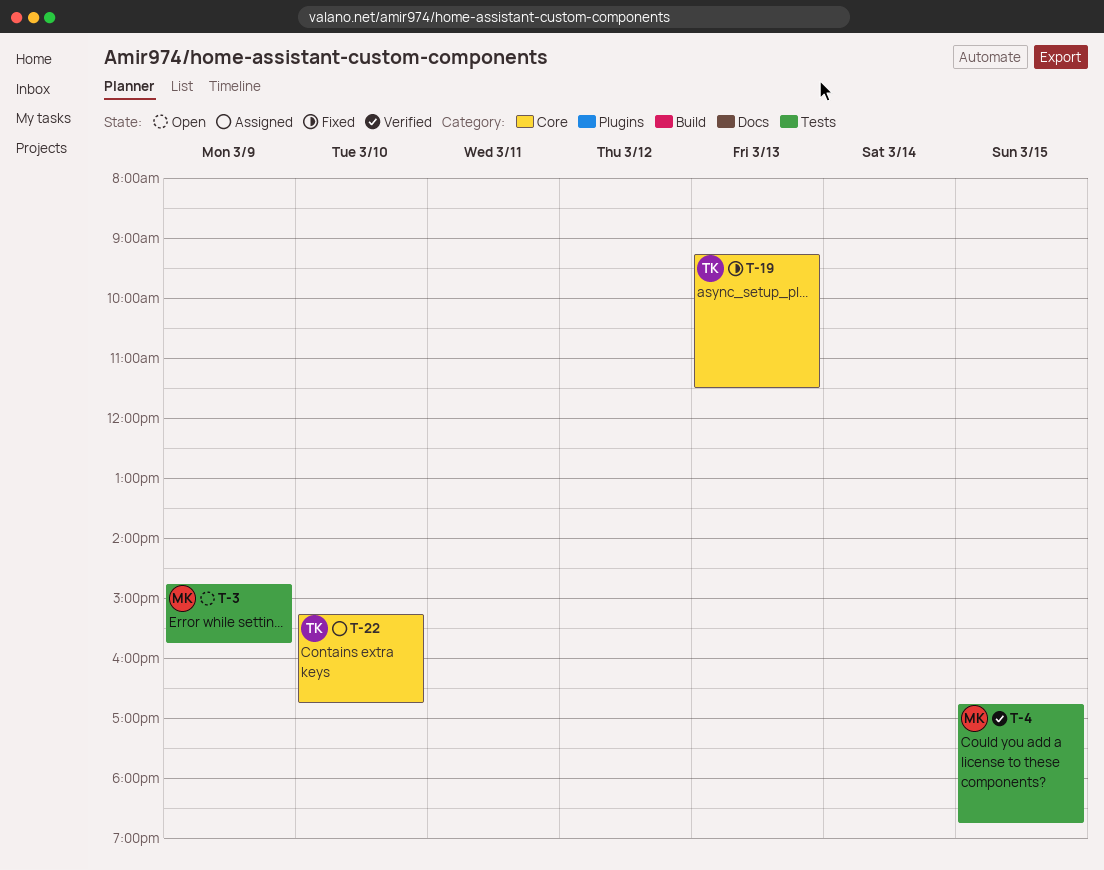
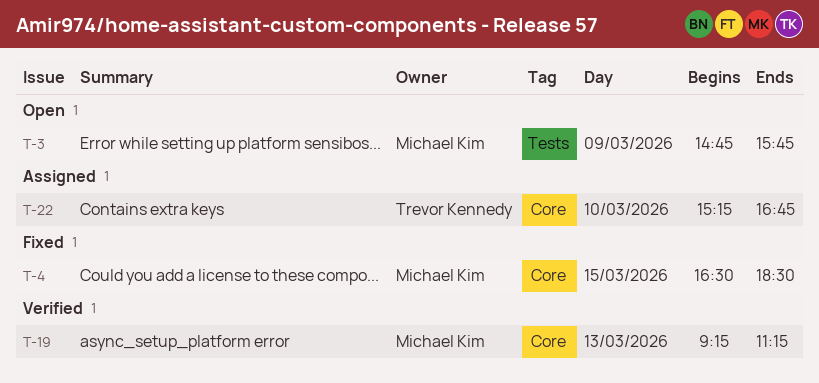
T-4, status: Verified -> Fixed
T-4, label: Tests -> Core
T-4, begins: 16:45 -> 16:30
T-4, ends: 18:45 -> 18:30
T-19, status: Fixed -> Verified
T-19, owner: Trevor Kennedy -> Michael Kim
T-19, ends: 11:30 -> 11:15

